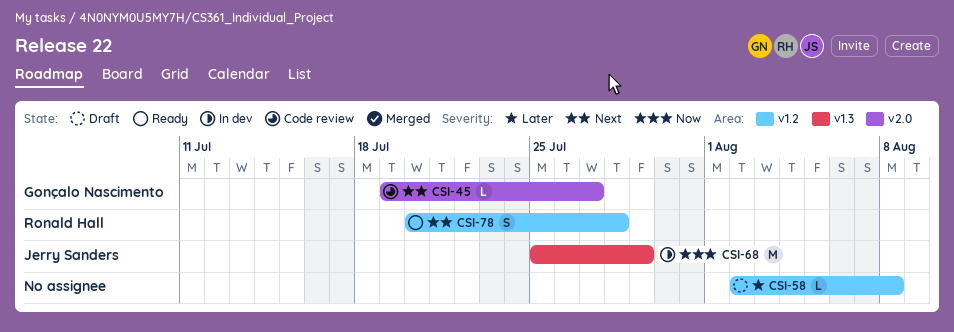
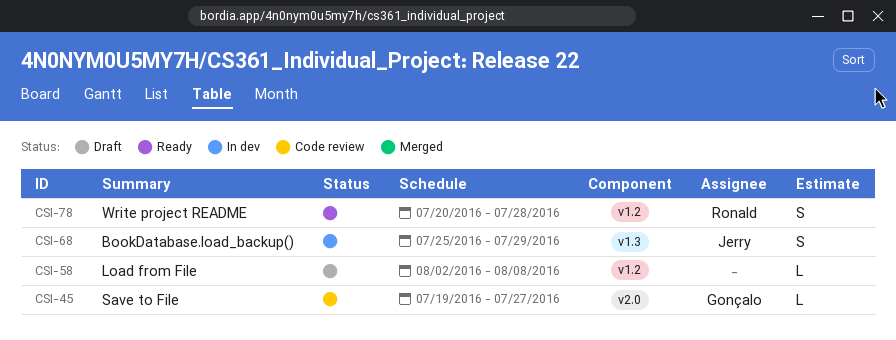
CSI-68, estimate: M -> S

